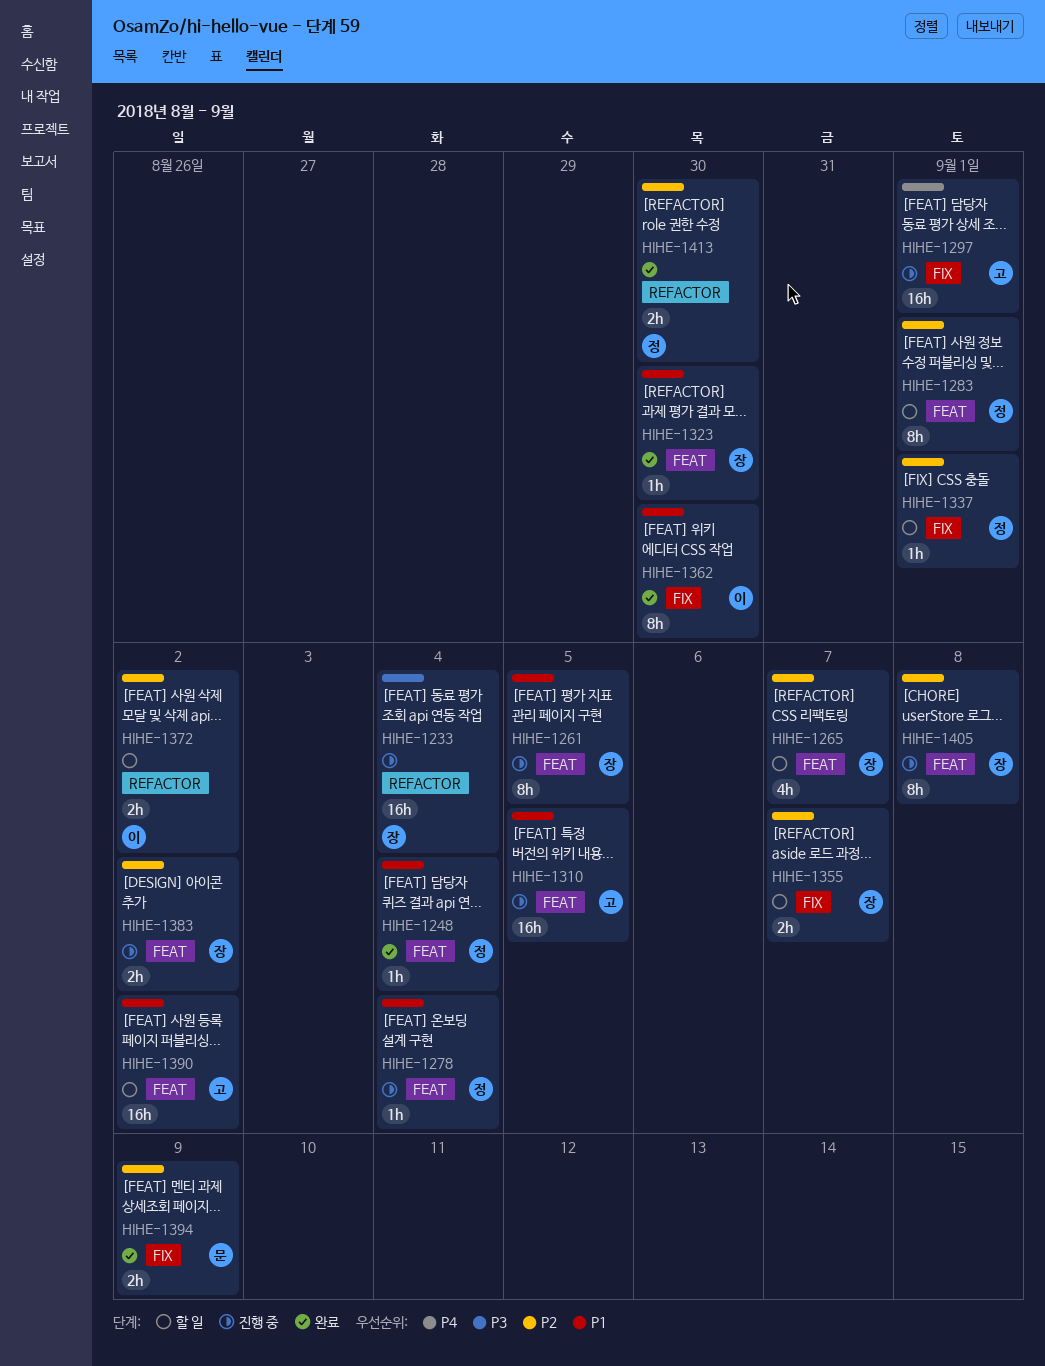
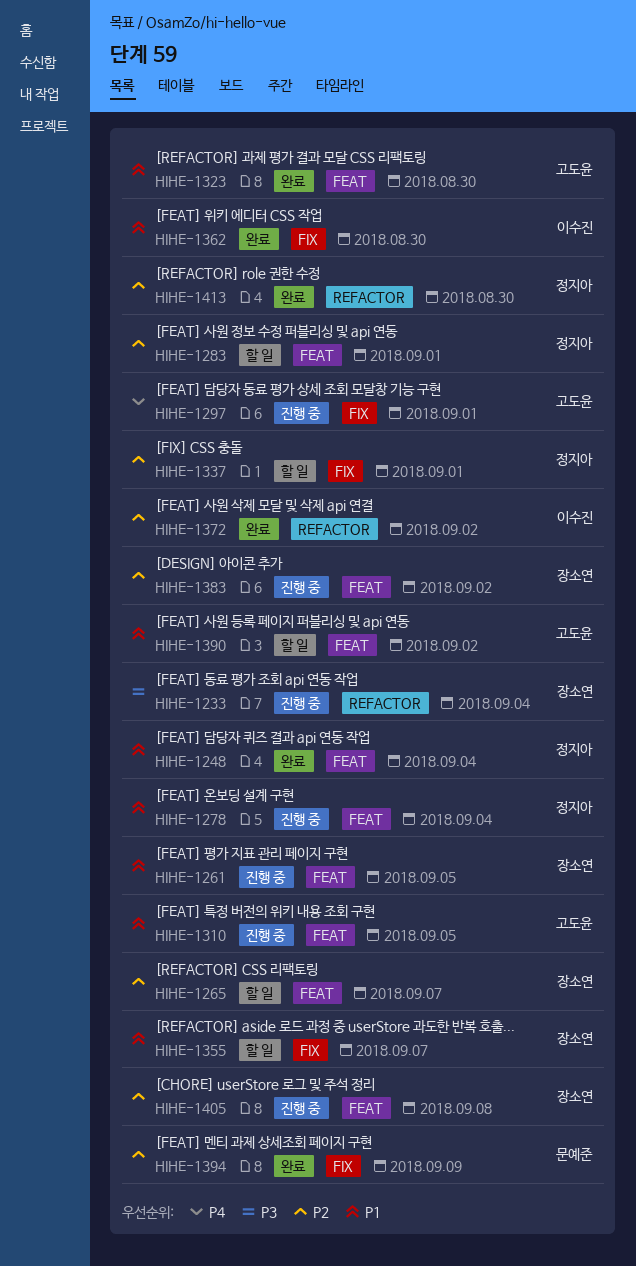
HIHE-1323, owner: 장소연 -> 고도윤
HIHE-1355, priority: P2 -> P1
HIHE-1372, status: 할 일 -> 완료

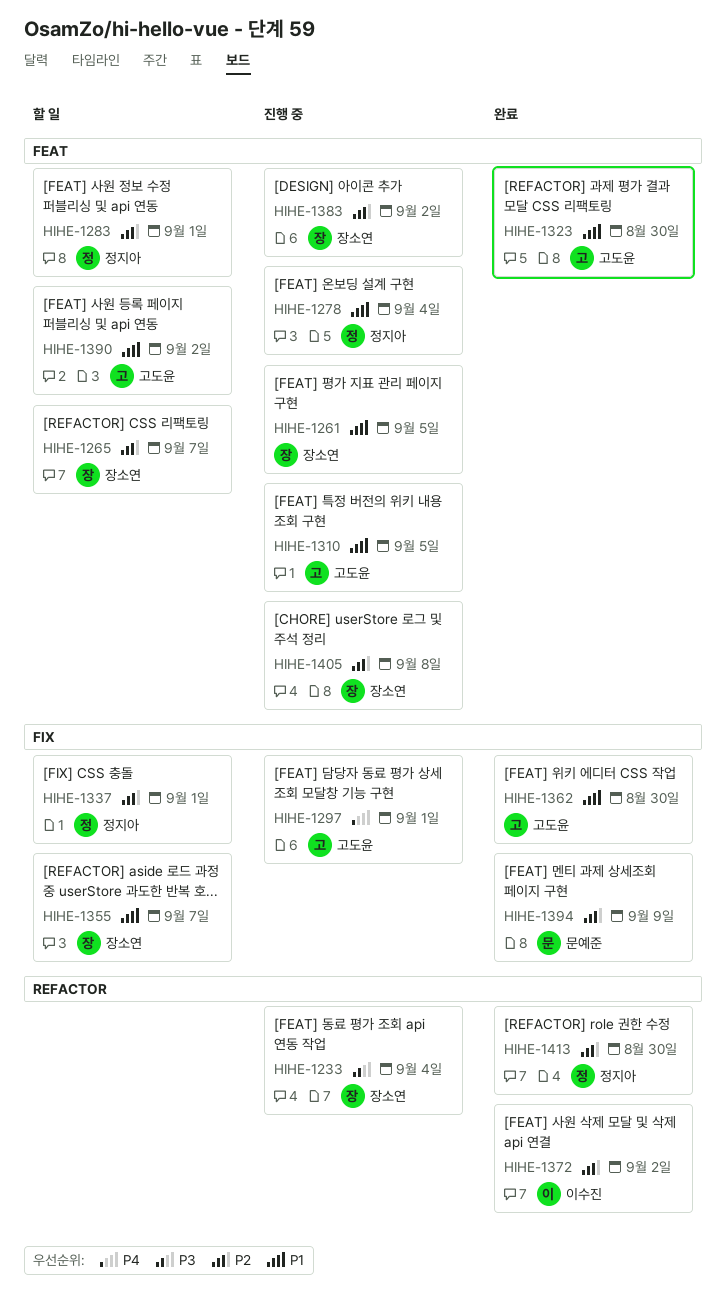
HIHE-1248: present -> none
HIHE-1362, owner: 이수진 -> 고도윤

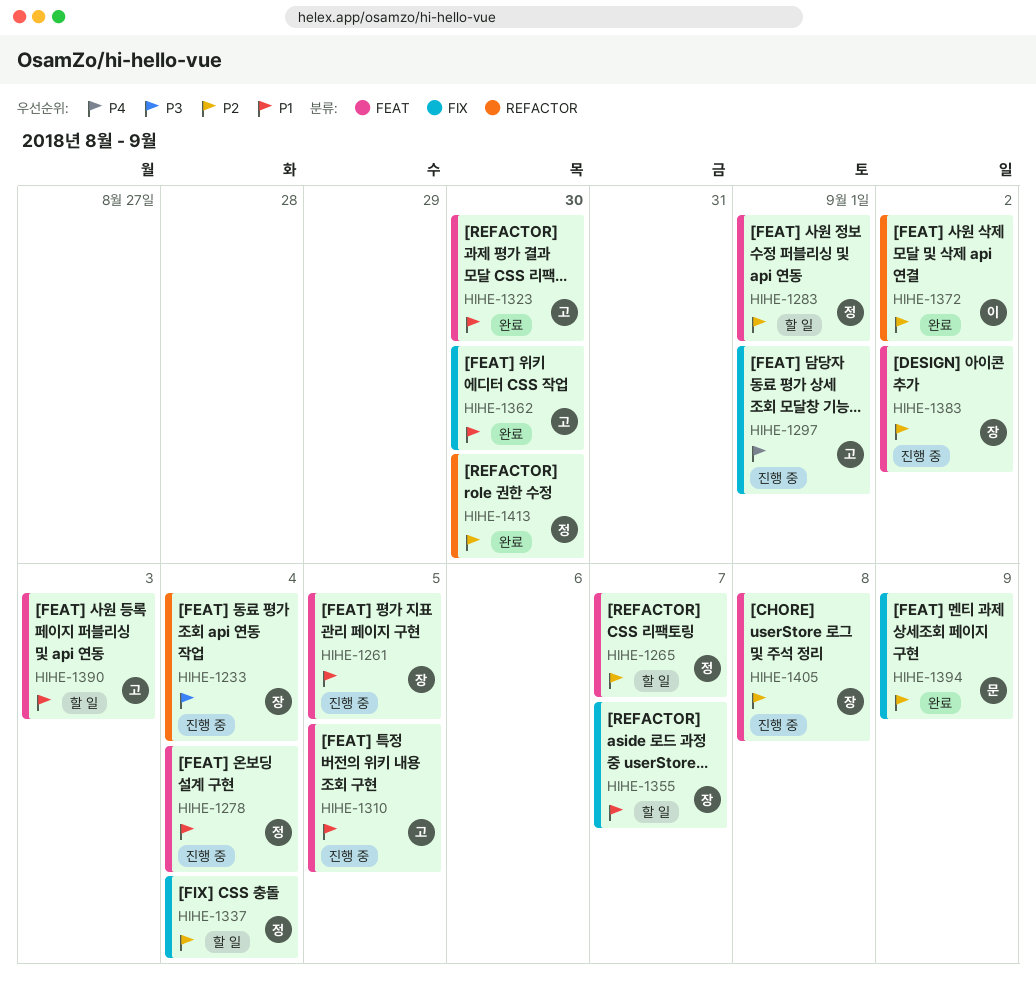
HIHE-1265, owner: 장소연 -> 정지아
HIHE-1337, due: Sep 1 -> Sep 4
HIHE-1390, due: Sep 2 -> Sep 3

